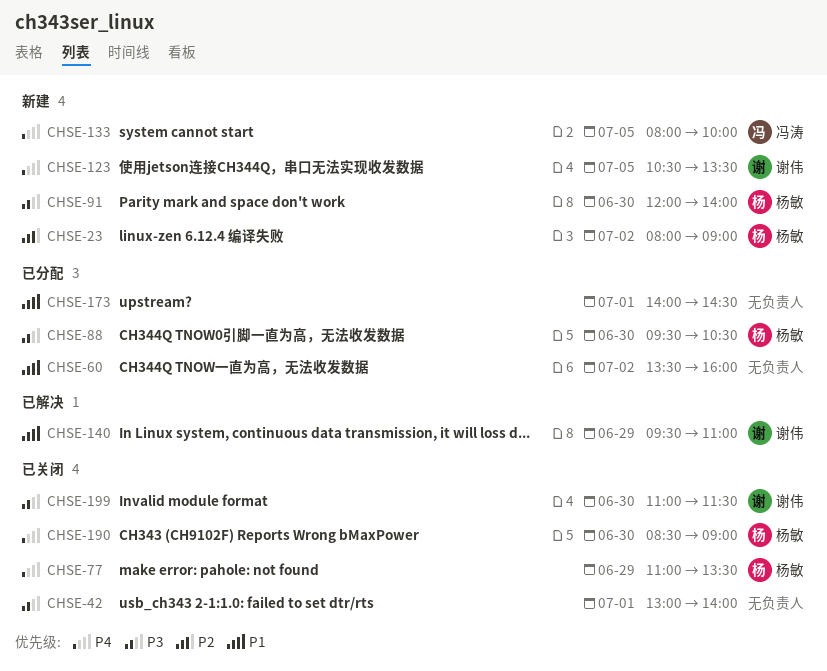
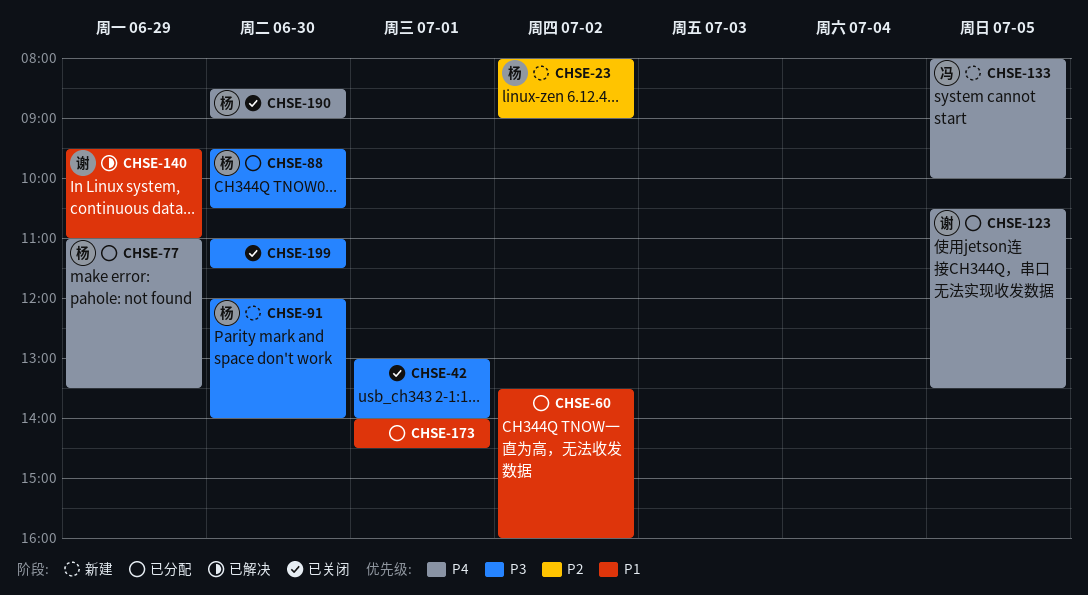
CHSE-77, status: 已关闭 -> 已分配
CHSE-123, status: 新建 -> 已分配
CHSE-199, owner: 谢伟 -> none

